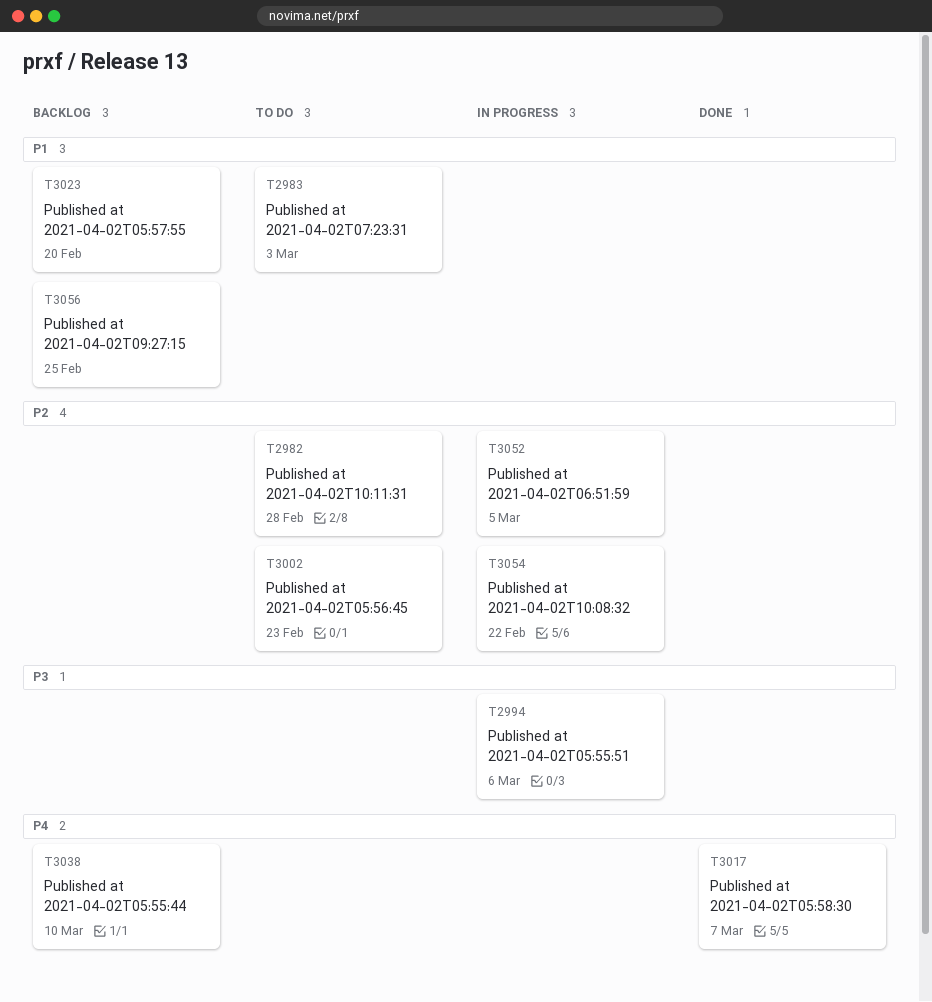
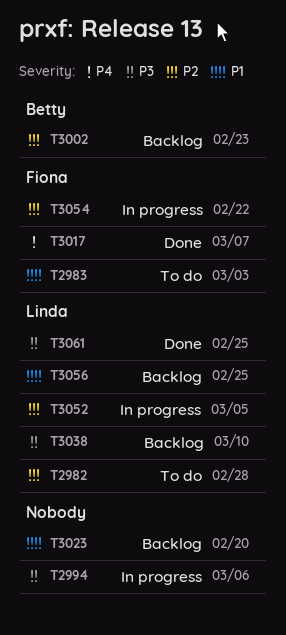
T3002, status: To do -> Backlog
T3038, priority: P4 -> P3
T3061: none -> present

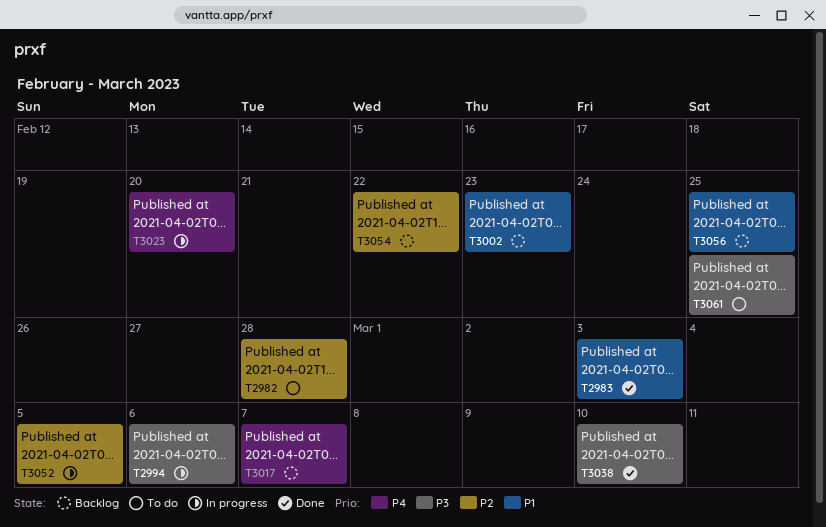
T2983, status: To do -> Done
T3002, priority: P2 -> P1
T3017, status: Done -> Backlog
T3023, status: Backlog -> In progress
T3023, priority: P1 -> P4
T3038, status: Backlog -> Done
T3054, status: In progress -> Backlog
T3061, status: Done -> To do

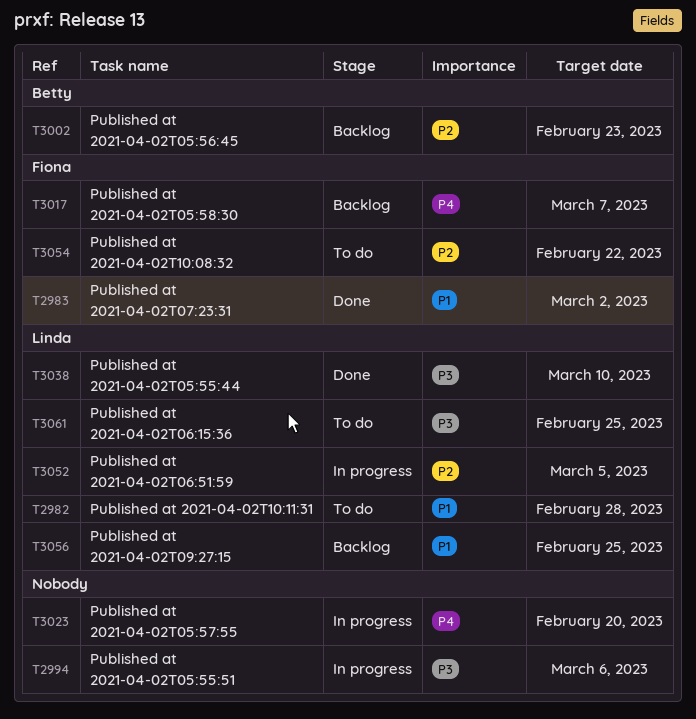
T2982, priority: P2 -> P1
T2983, due: Mar 3 -> Mar 2
T3002, priority: P1 -> P2
T3054, status: Backlog -> To do

